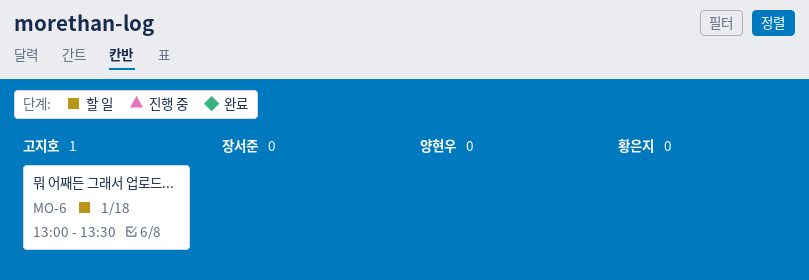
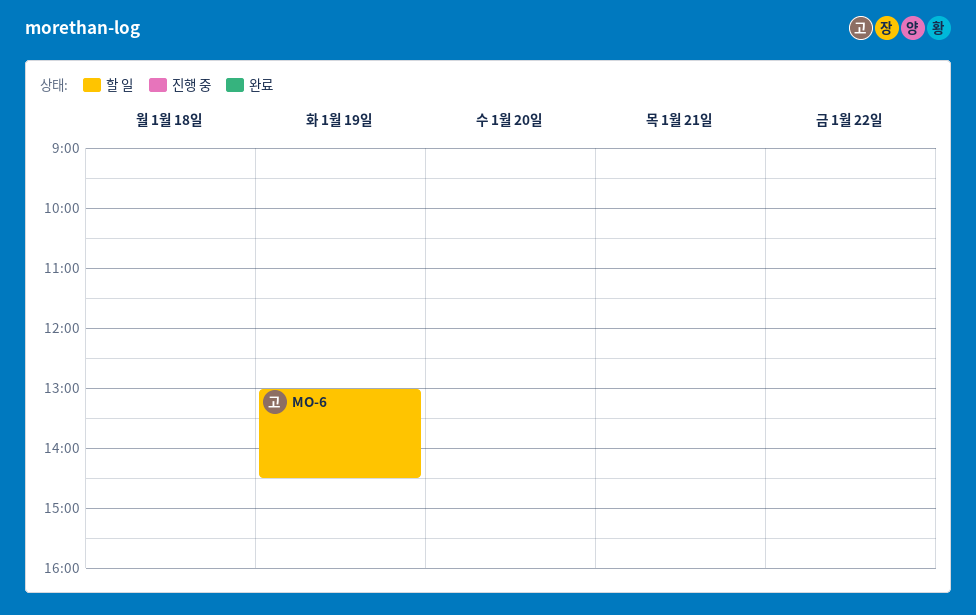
MO-6, day: Jan 18 -> Jan 19
MO-6, ends: 13:30 -> 14:30

